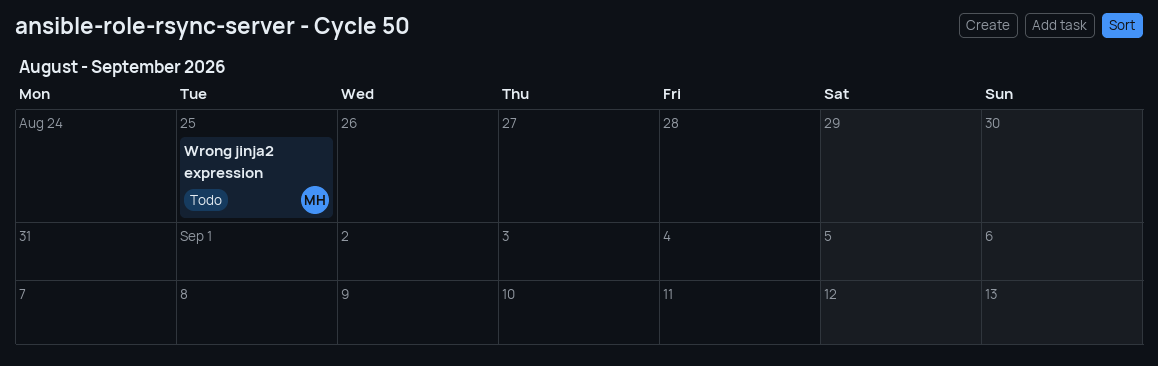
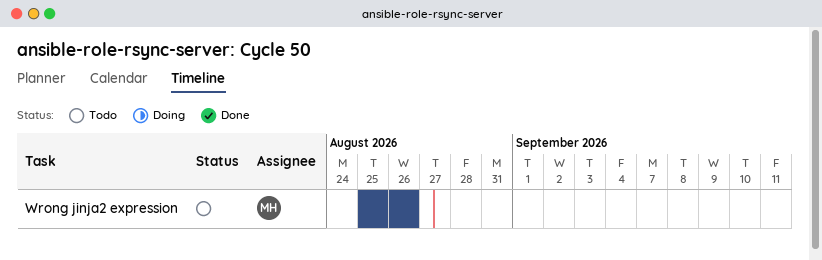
Wrong jinja2 expression, due: Aug 25 -> Aug 26

